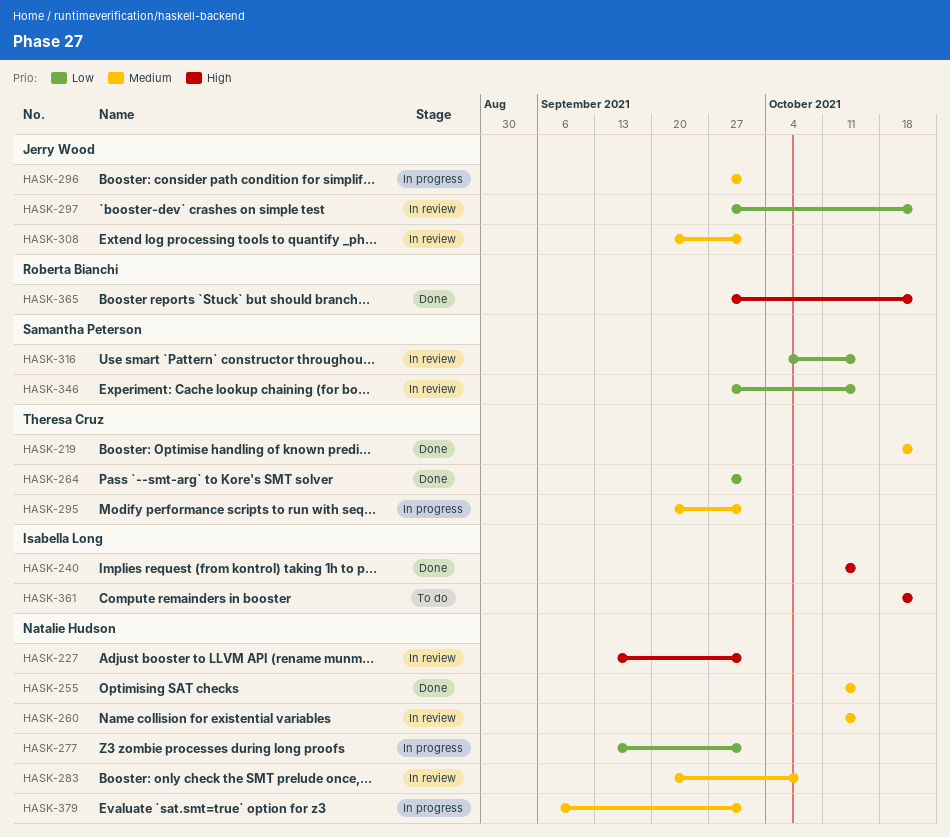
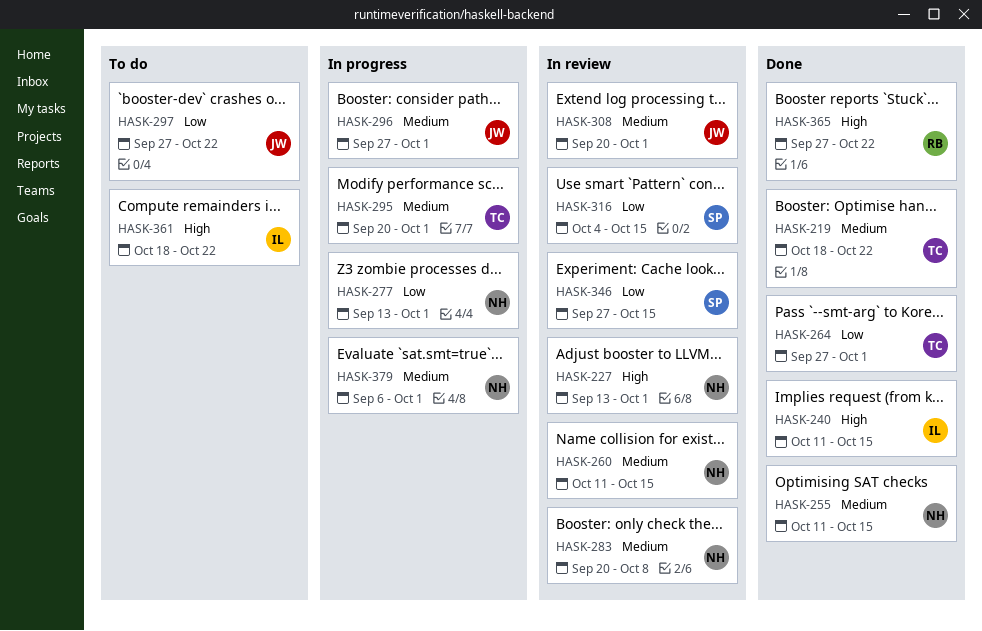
HASK-297, status: In review -> To do

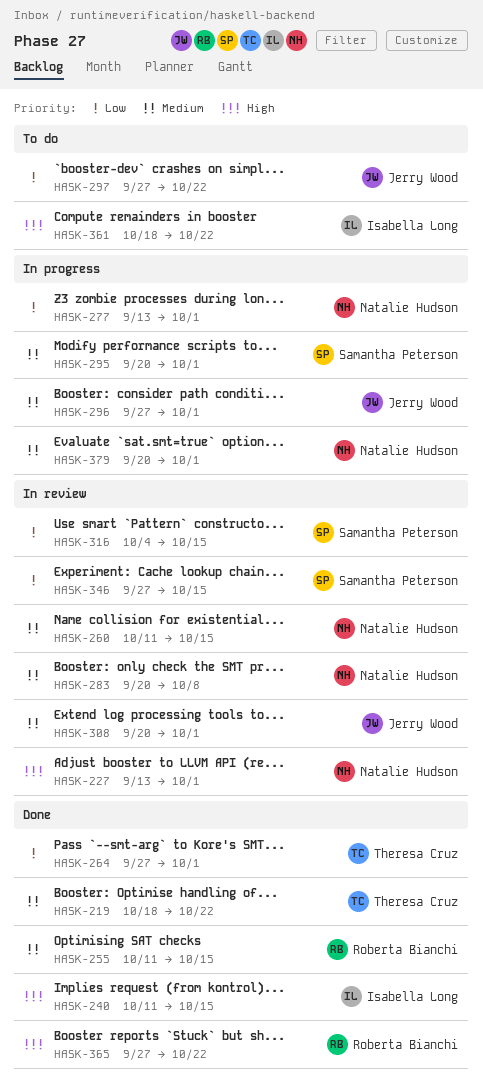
HASK-255, owner: Natalie Hudson -> Roberta Bianchi
HASK-295, owner: Theresa Cruz -> Samantha Peterson
HASK-379, start: Sep 6 -> Sep 20

